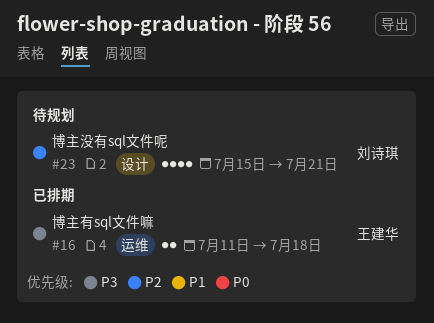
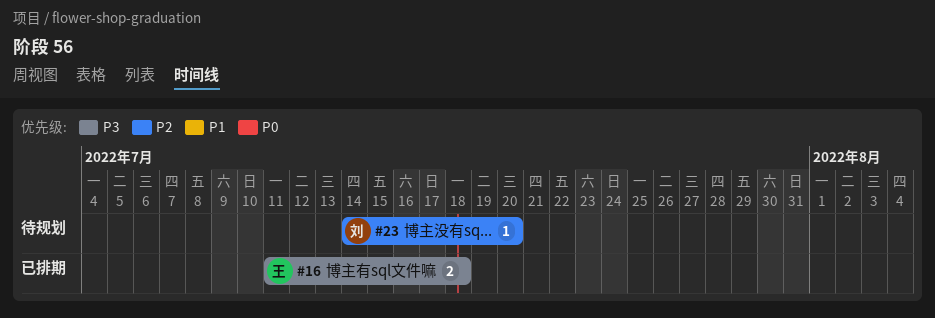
#23, estimate: 4 -> 1
#23, start: Jul 15 -> Jul 14
#23, due: Jul 21 -> Jul 20

